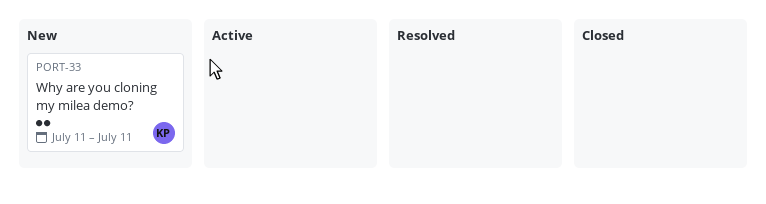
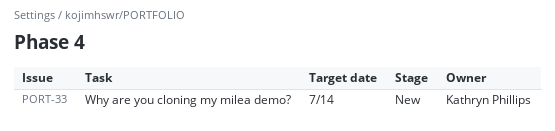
PORT-33, due: Jul 11 -> Jul 14

